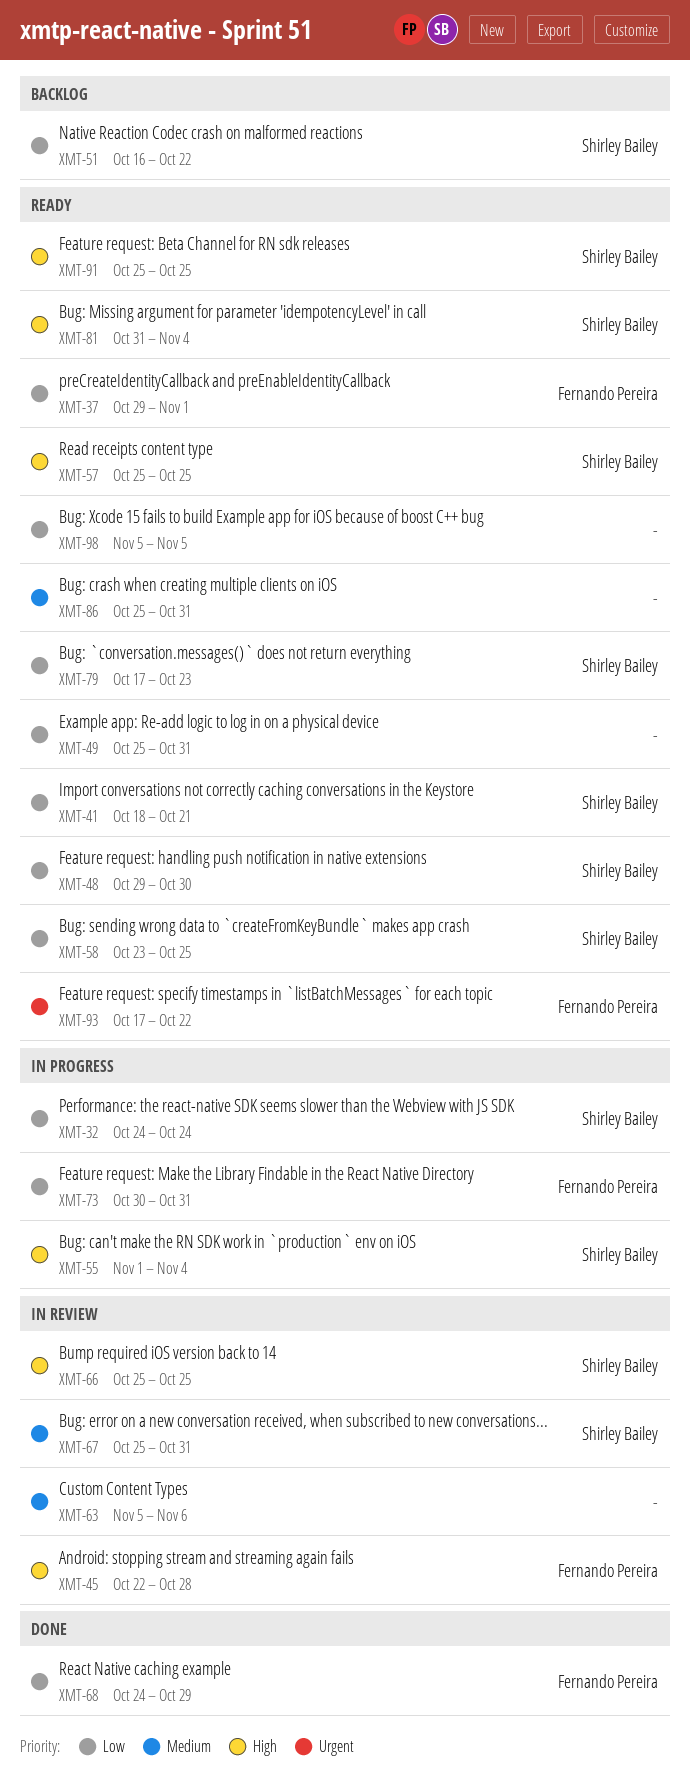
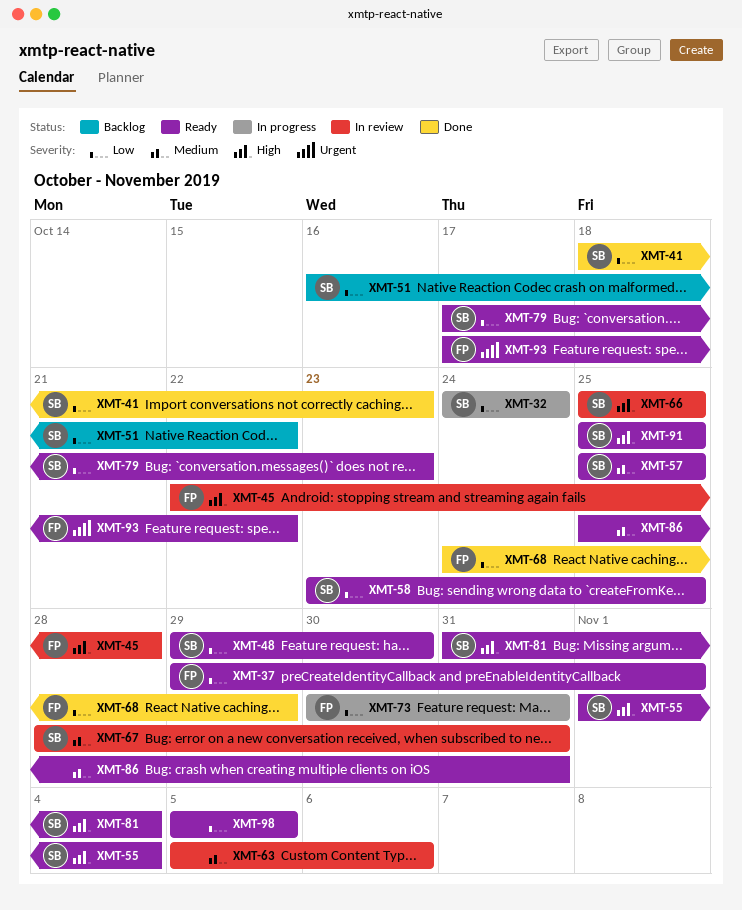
XMT-41, status: Ready -> Done
XMT-41, due: Oct 21 -> Oct 23
XMT-49: present -> none
XMT-55, status: In progress -> Ready
XMT-57, priority: High -> Medium
XMT-67, start: Oct 25 -> Oct 28

